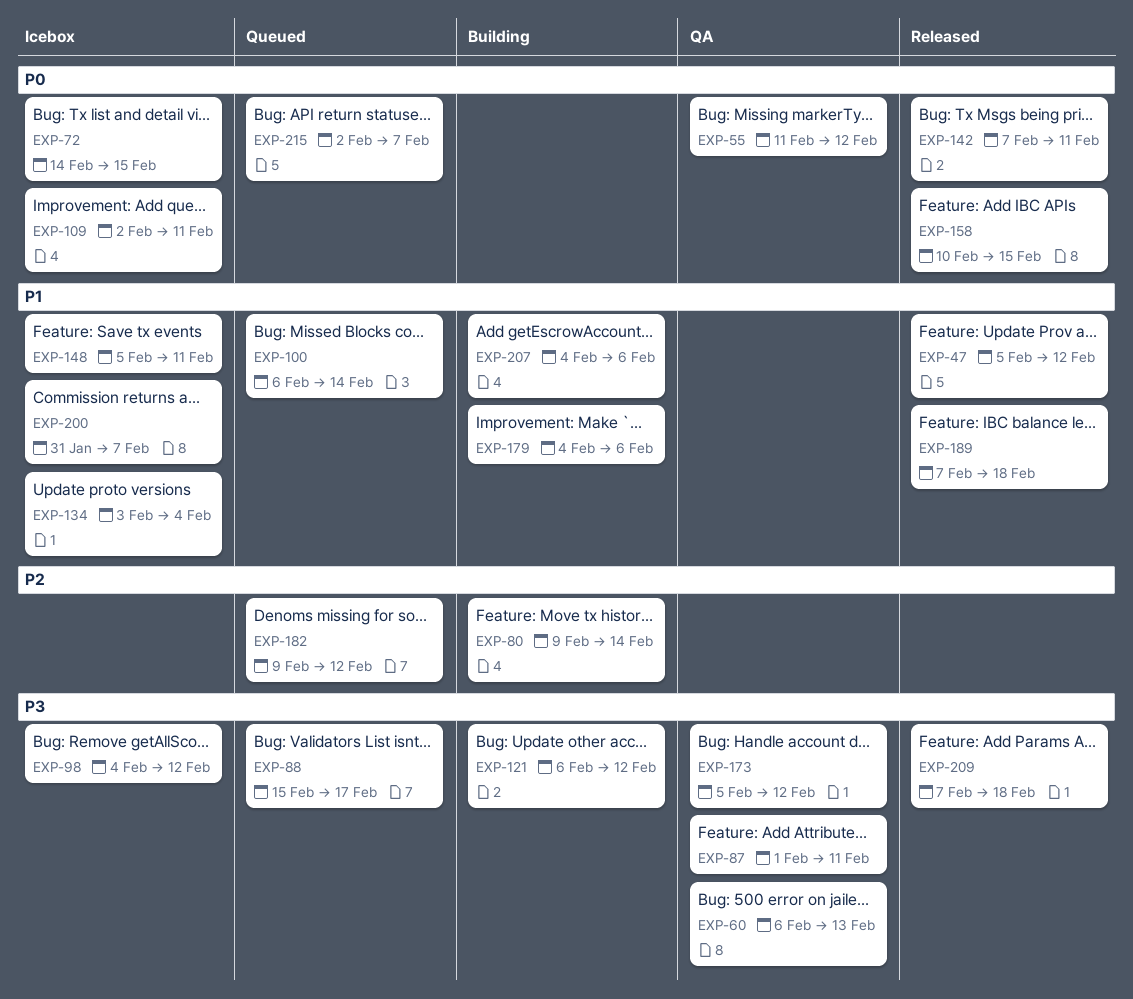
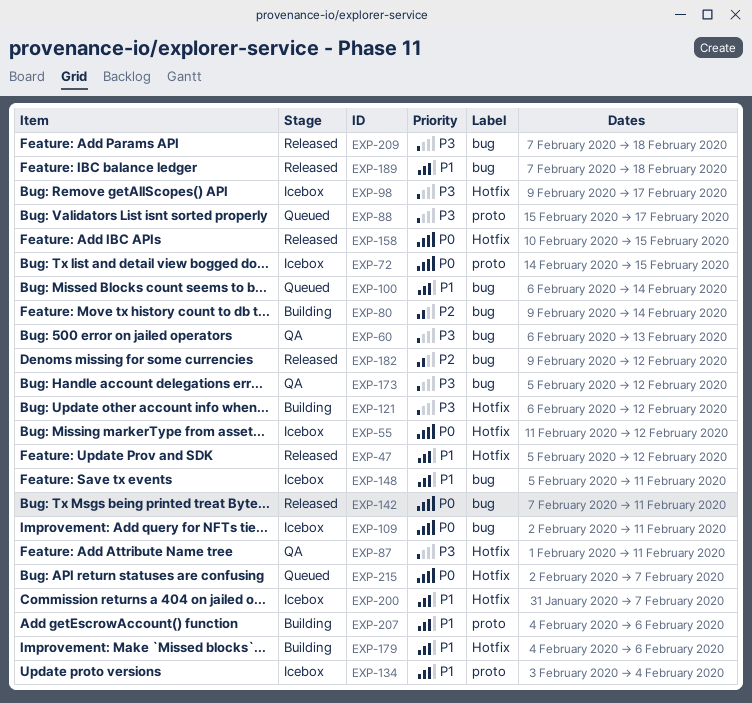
EXP-55, status: QA -> Icebox
EXP-98, start: Feb 4 -> Feb 9
EXP-98, due: Feb 12 -> Feb 17
EXP-182, status: Queued -> Released

